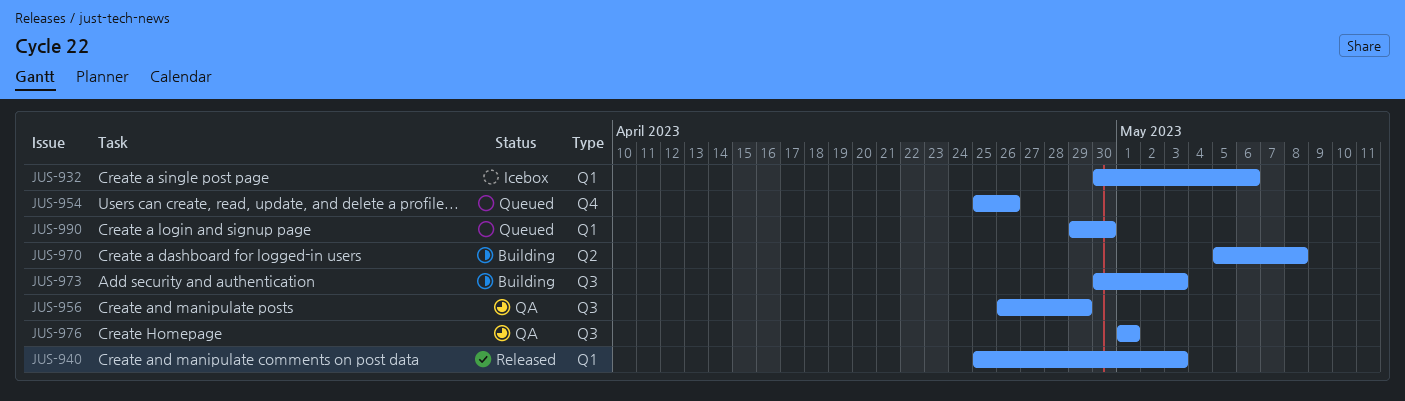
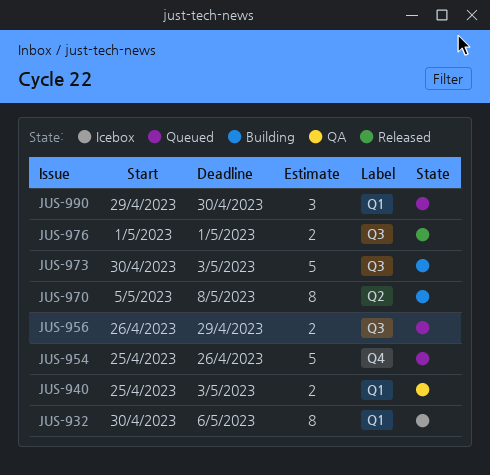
JUS-940, status: Released -> QA
JUS-956, status: QA -> Queued
JUS-976, status: QA -> Released

